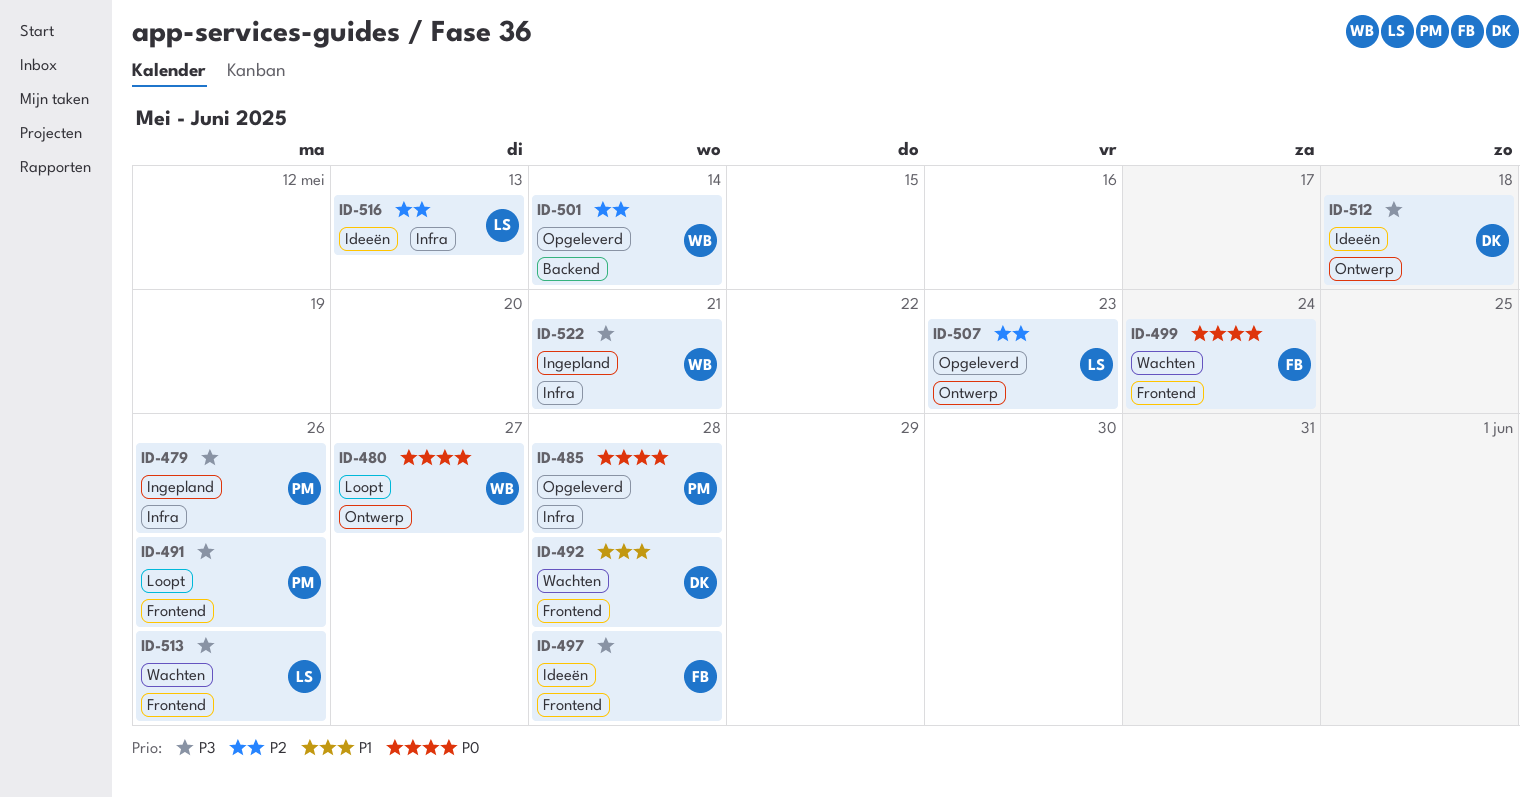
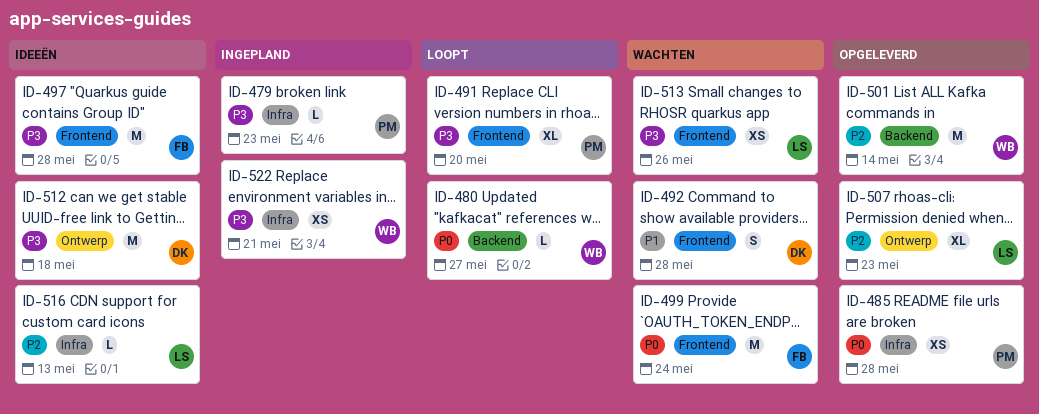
ID-479, due: May 26 -> May 23
ID-480, label: Ontwerp -> Backend
ID-491, due: May 26 -> May 20

